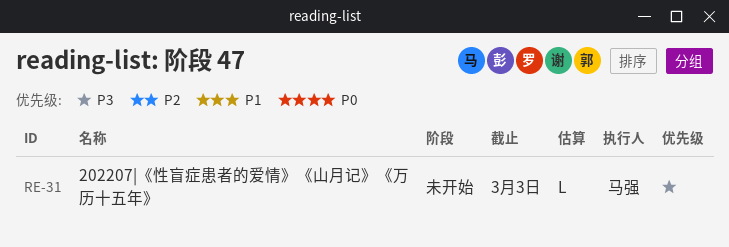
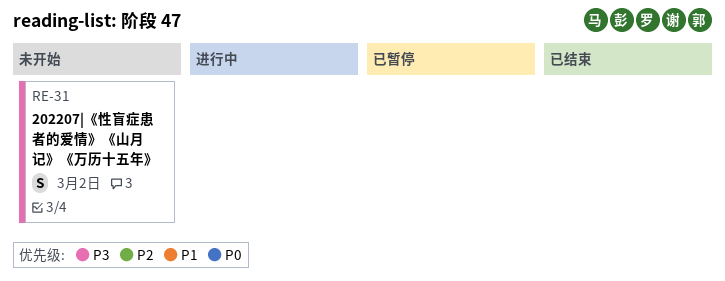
RE-31, estimate: L -> S
RE-31, due: Mar 3 -> Mar 2

